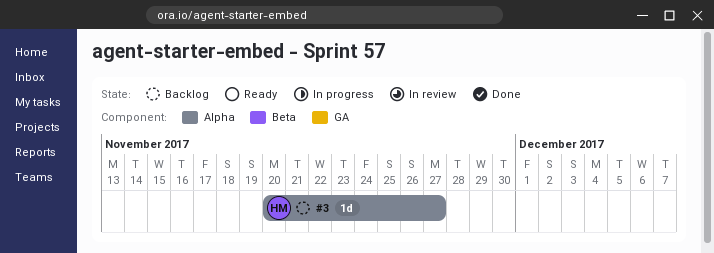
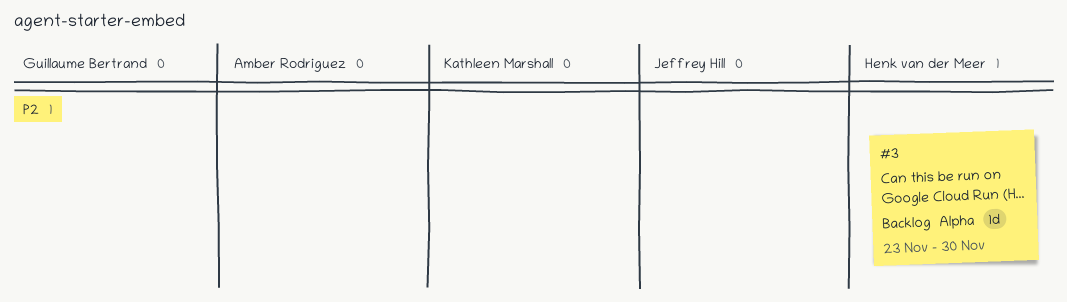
#3, start: Nov 20 -> Nov 23
#3, due: Nov 27 -> Nov 30

